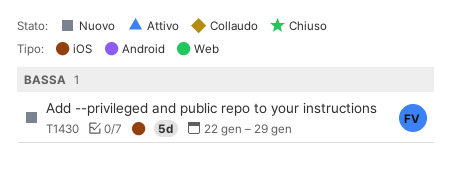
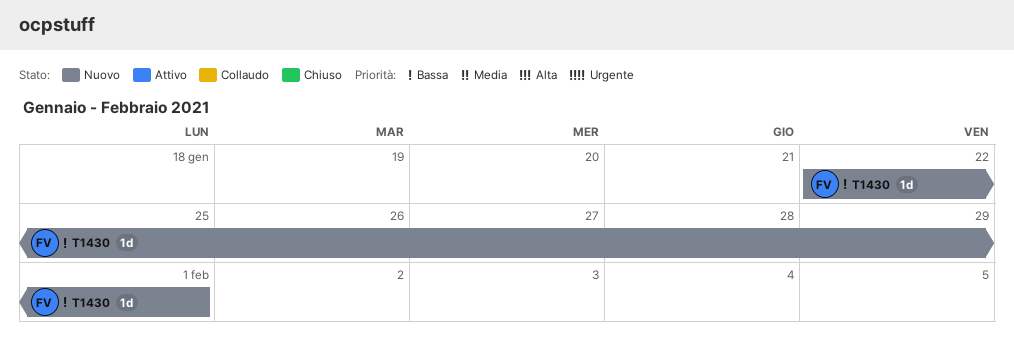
T1430, estimate: 5d -> 1d
T1430, due: Jan 29 -> Feb 1

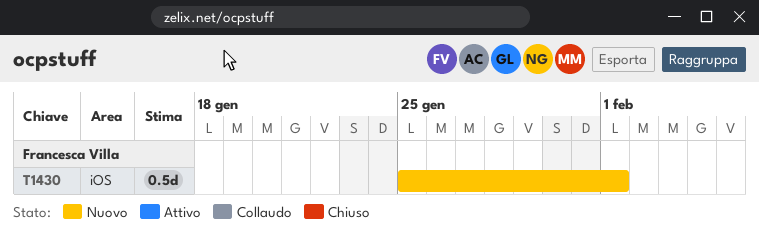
T1430, estimate: 1d -> 0.5d
T1430, start: Jan 22 -> Jan 25

